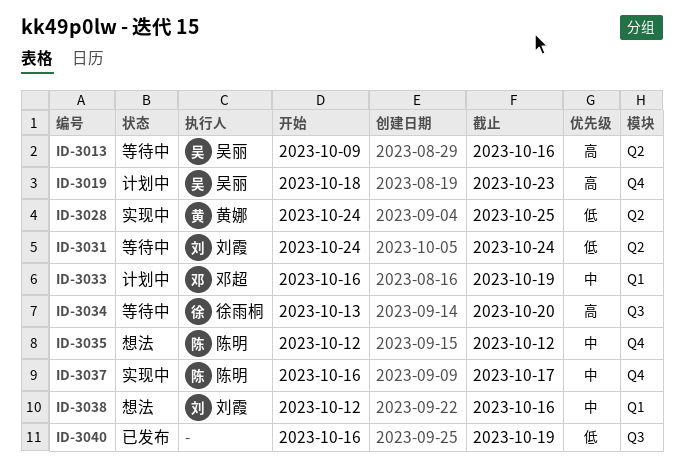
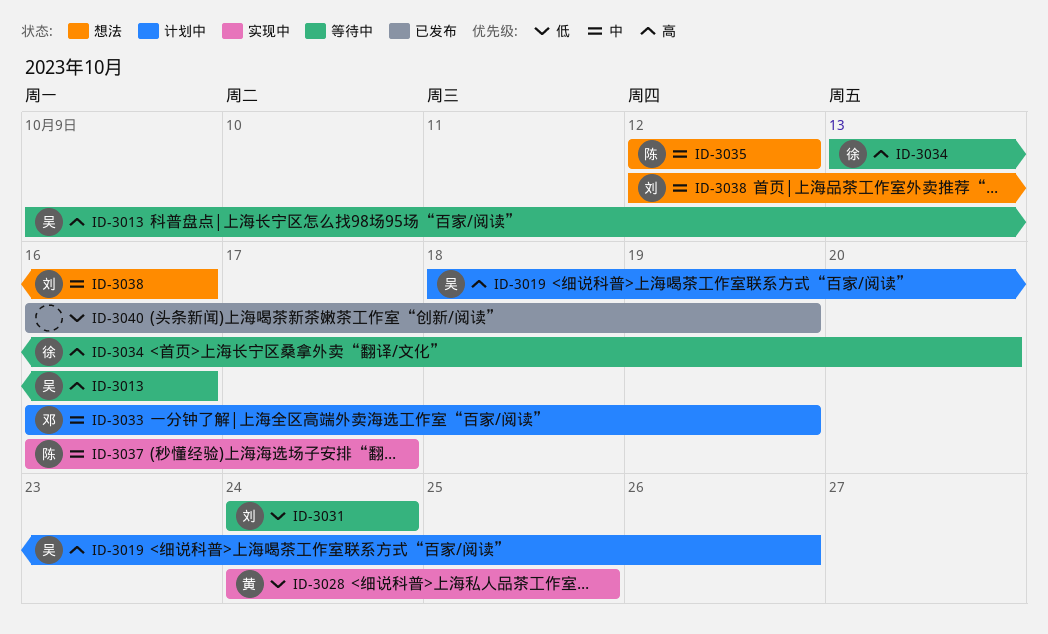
ID-3019, due: Oct 23 -> Oct 26

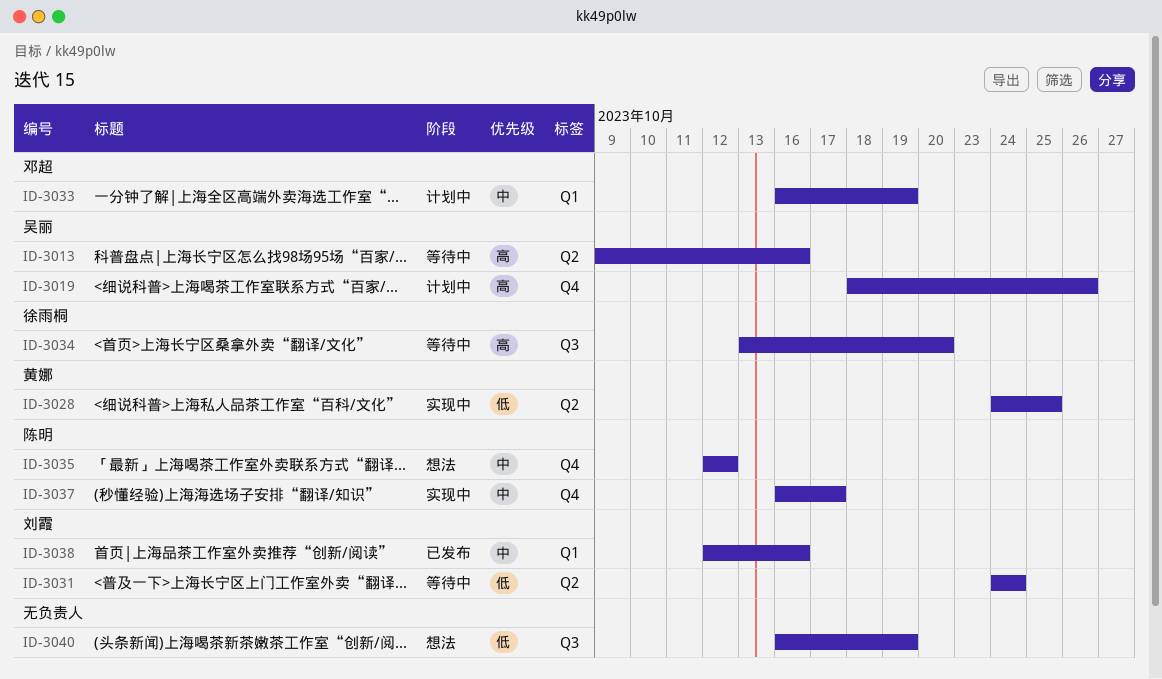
ID-3038, status: 想法 -> 已发布
ID-3040, status: 已发布 -> 想法

